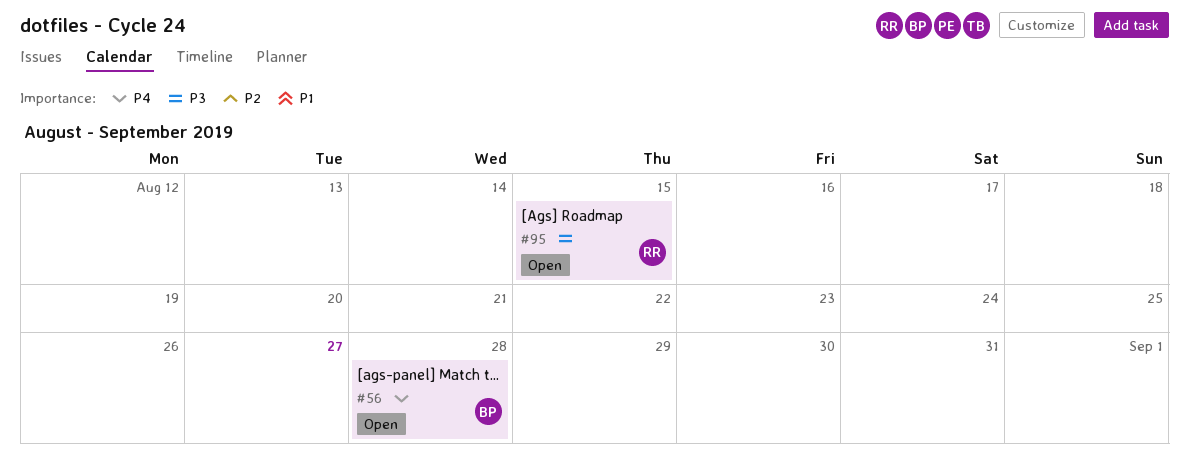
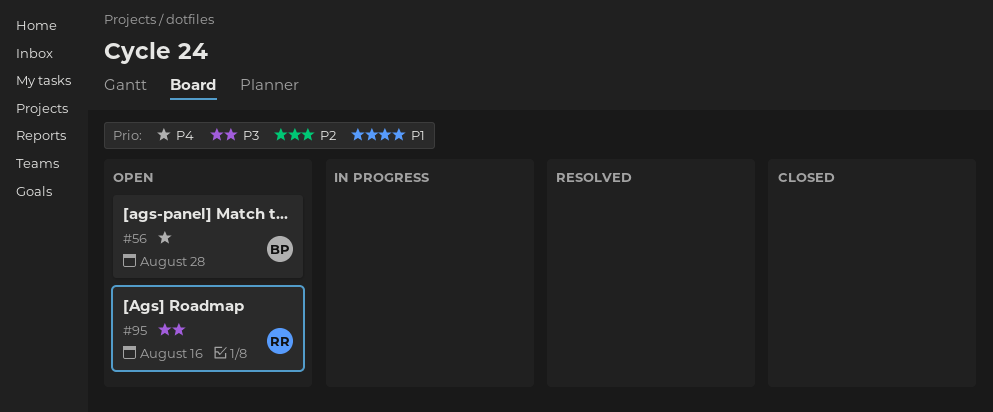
#95, due: Aug 15 -> Aug 16

